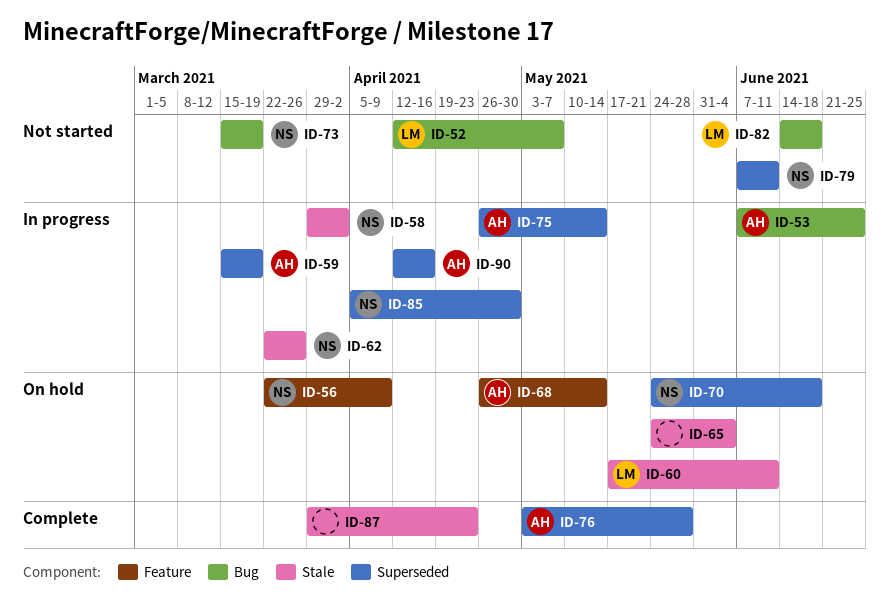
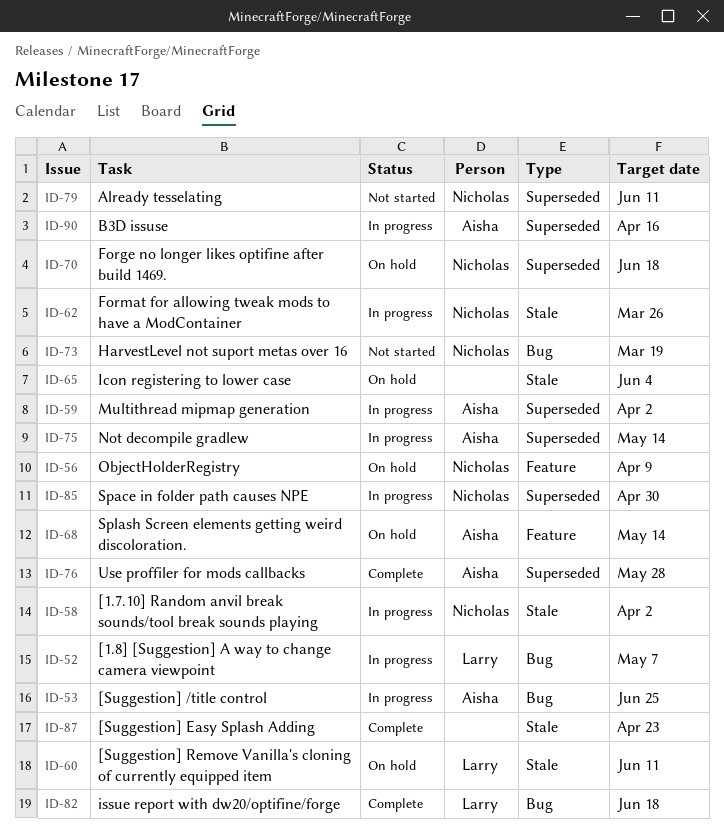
ID-52, status: Not started -> In progress
ID-59, due: Mar 19 -> Apr 2
ID-82, status: Not started -> Complete

